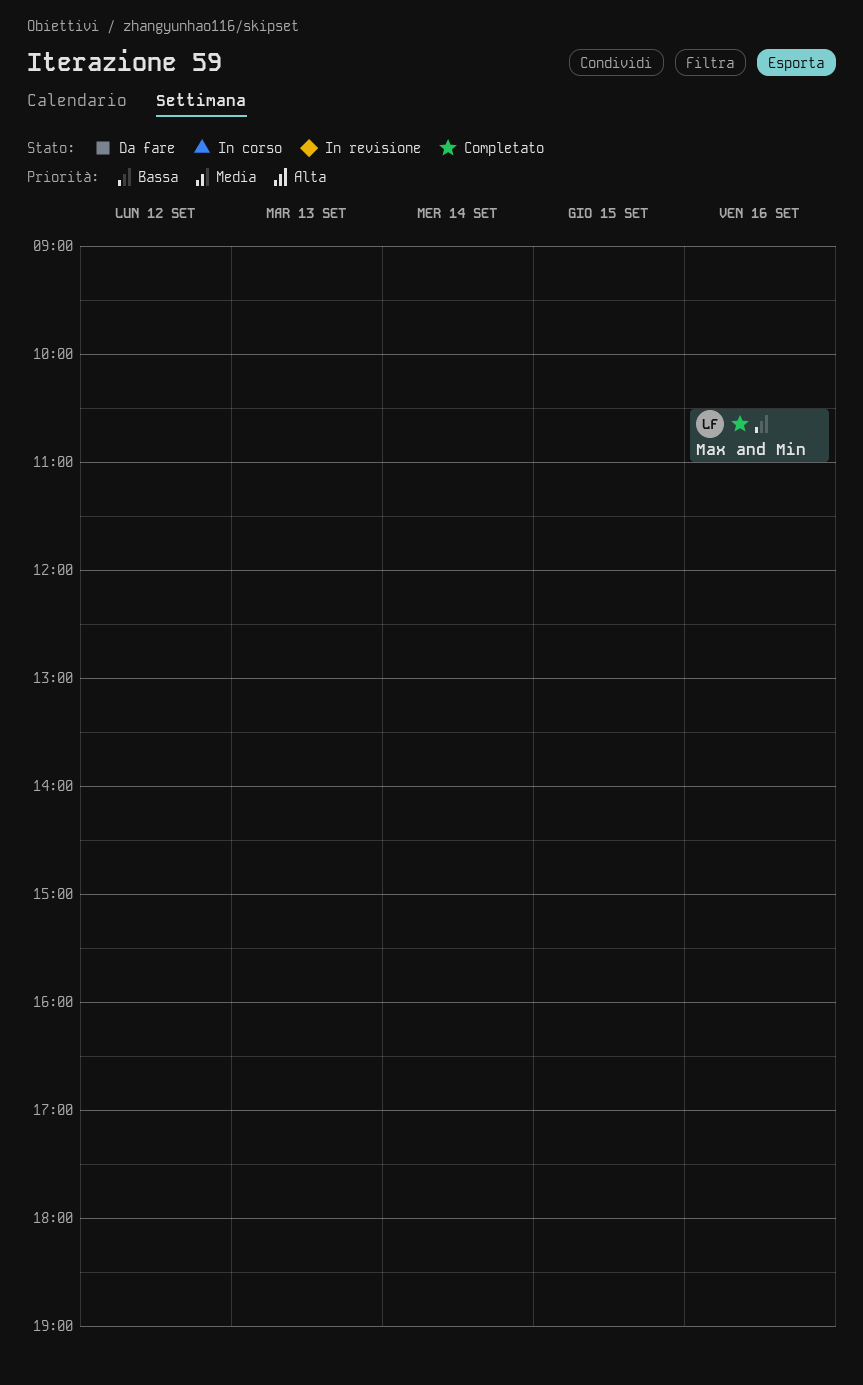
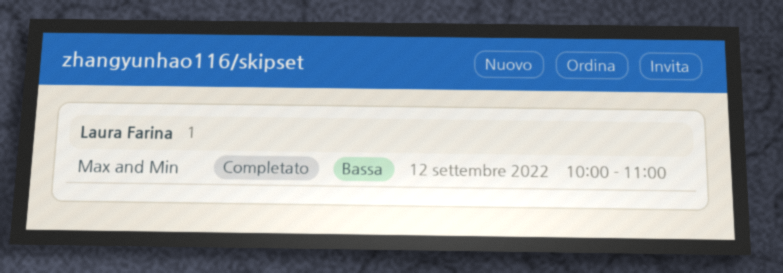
Max and Min, day: Sep 16 -> Sep 12
Max and Min, begins: 10:30 -> 10:00

